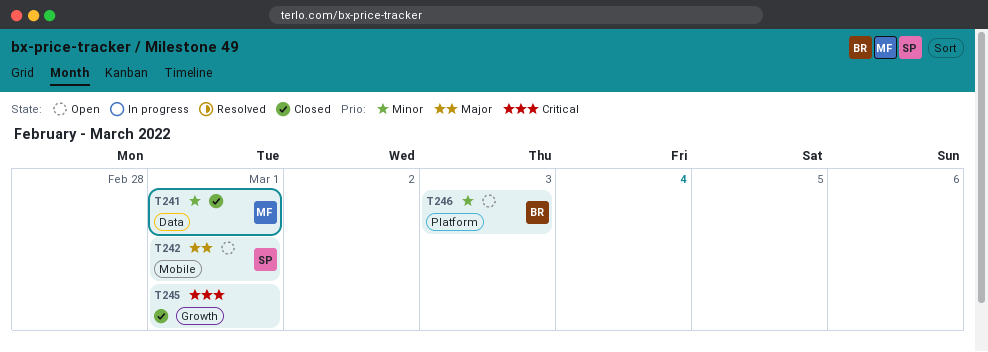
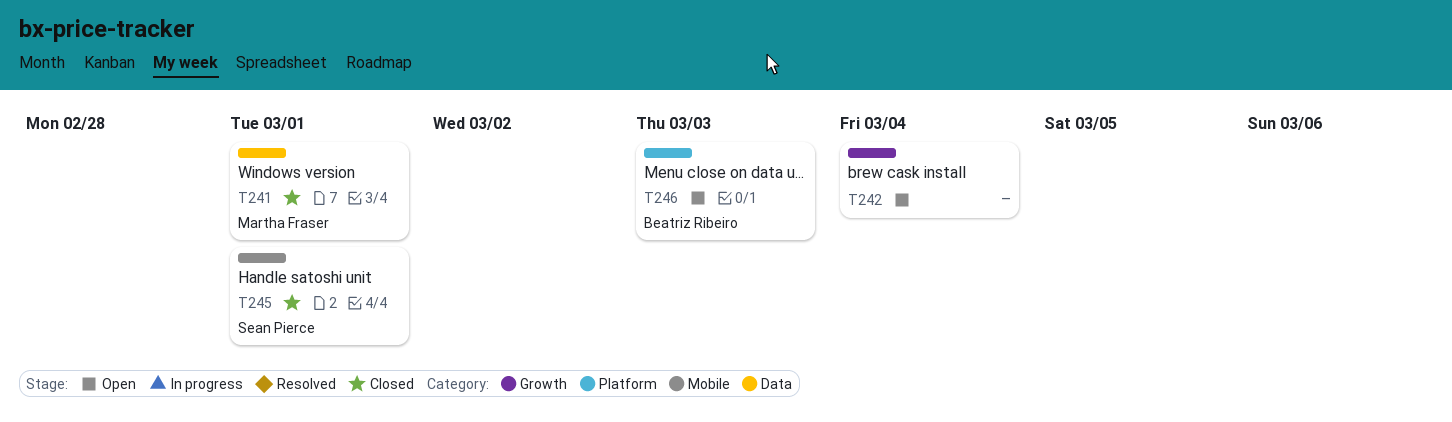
T242, owner: Sean Pierce -> none
T242, label: Mobile -> Growth
T242, due: Mar 1 -> Mar 4
T245, owner: none -> Sean Pierce
T245, label: Growth -> Mobile

